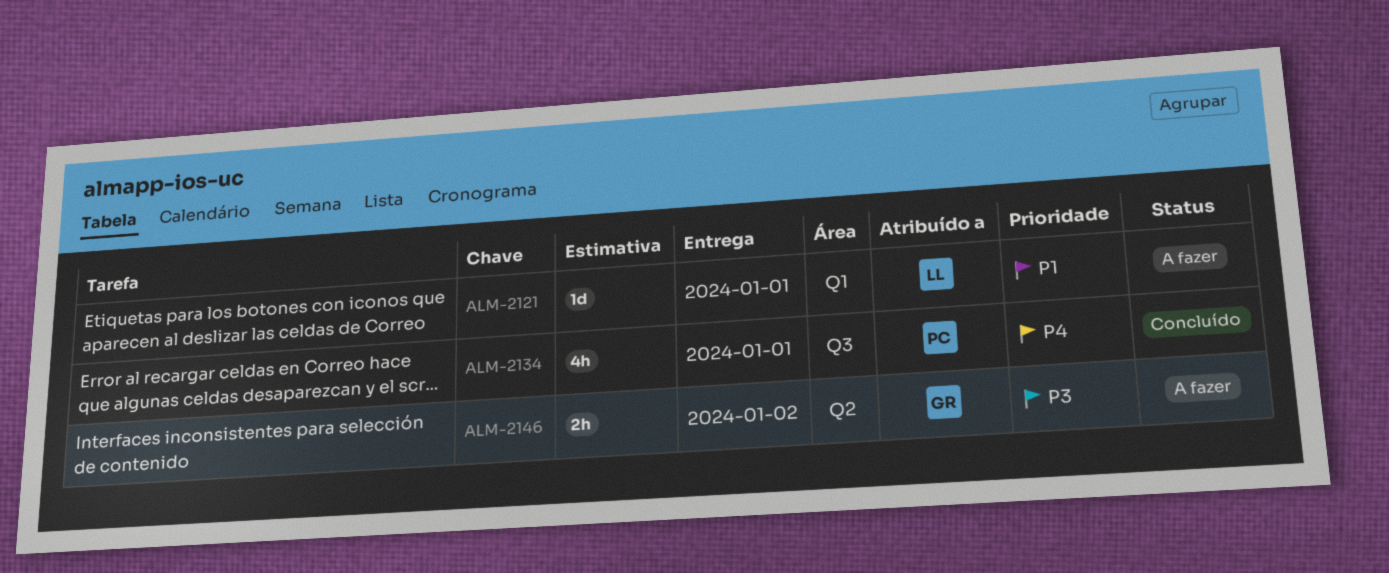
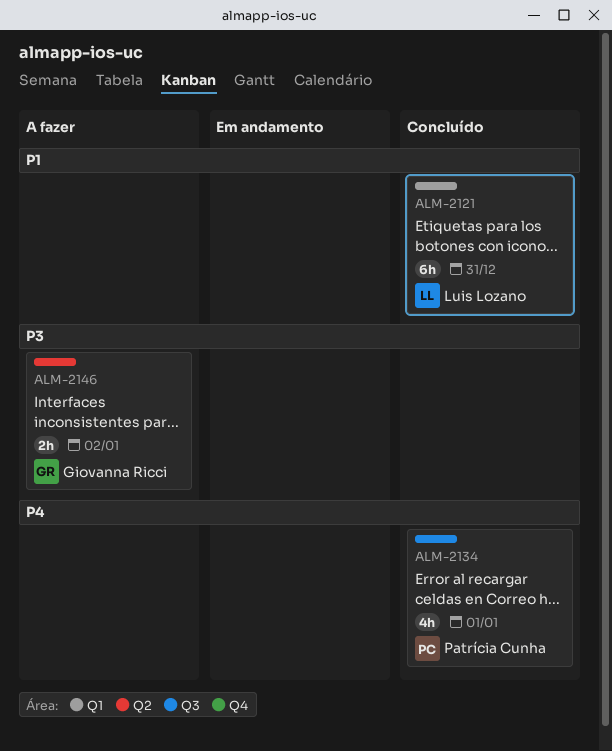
ALM-2121, status: A fazer -> Concluído
ALM-2121, estimate: 1d -> 6h
ALM-2121, due: Jan 1 -> Dec 31

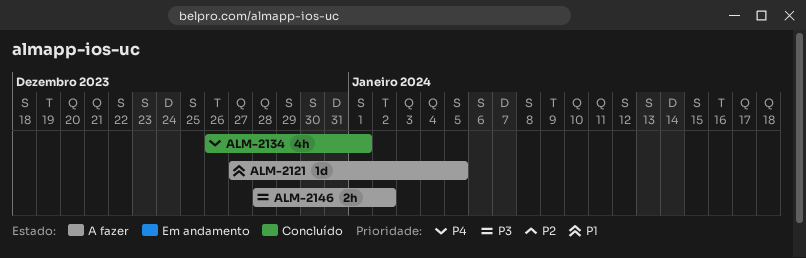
ALM-2121, status: Concluído -> A fazer
ALM-2121, estimate: 6h -> 1d
ALM-2121, due: Dec 31 -> Jan 5

